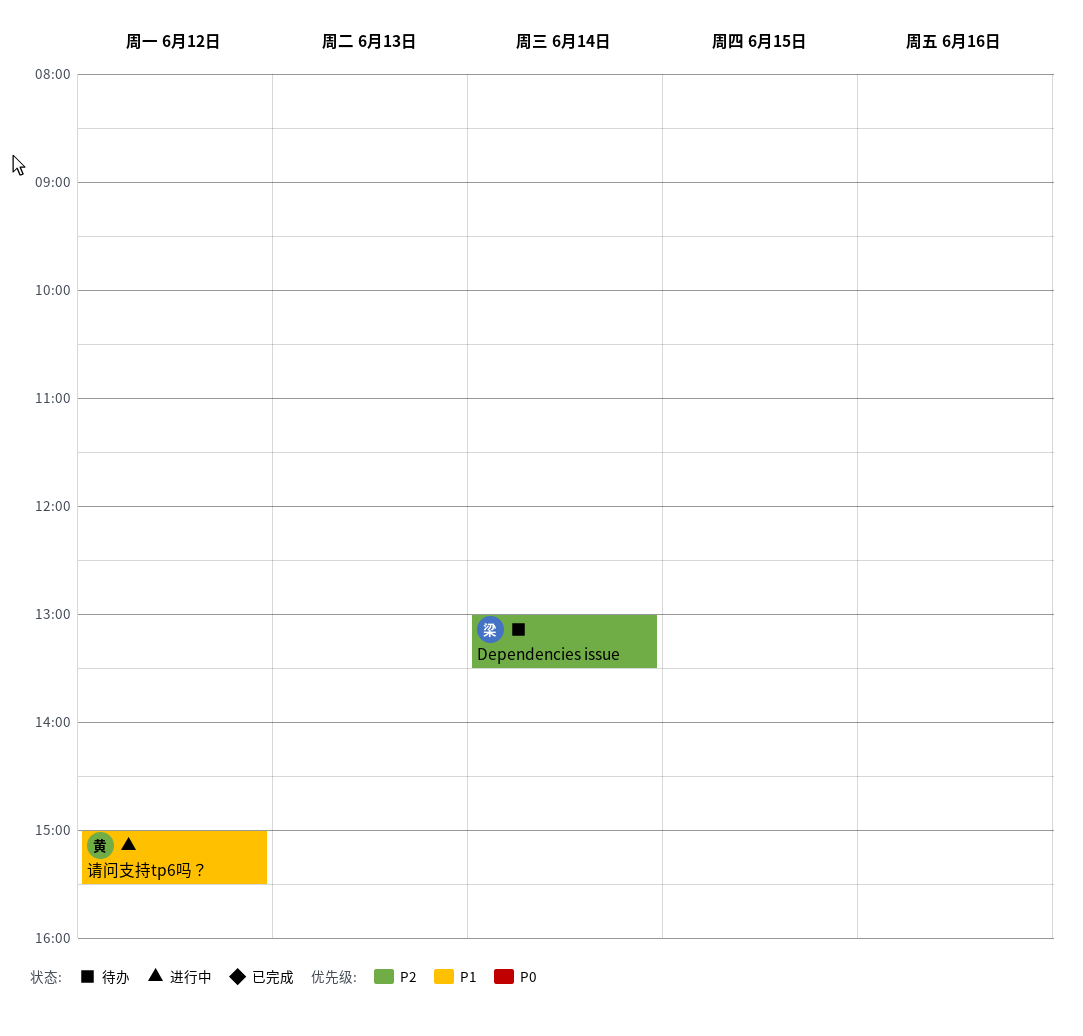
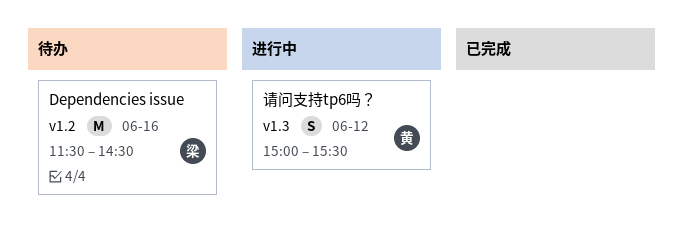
Dependencies issue, day: Jun 14 -> Jun 16
Dependencies issue, begins: 13:00 -> 11:30
Dependencies issue, ends: 13:30 -> 14:30

